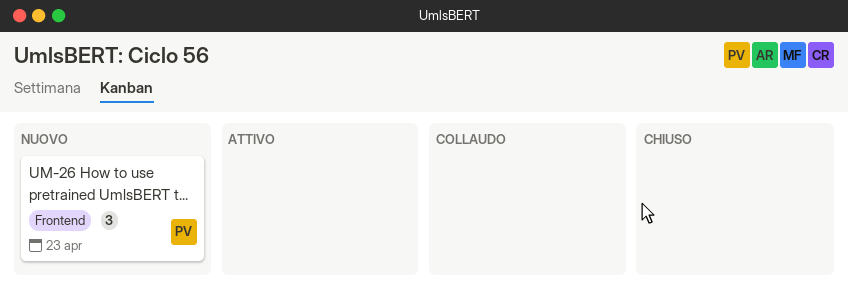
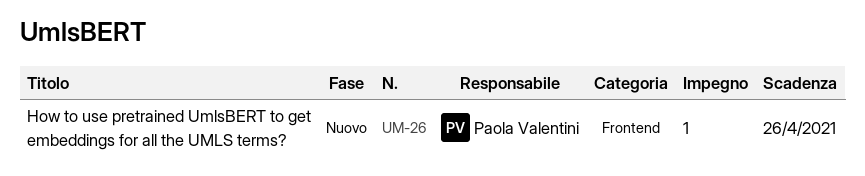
UM-26, estimate: 3 -> 1
UM-26, due: Apr 23 -> Apr 26

